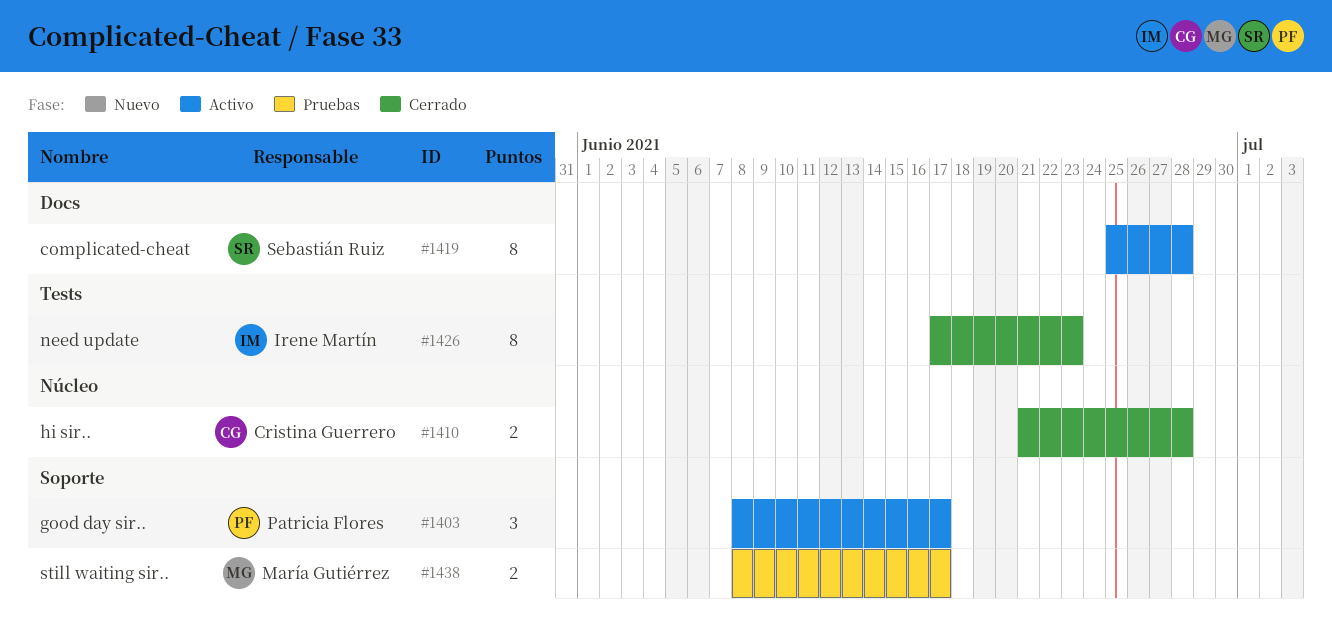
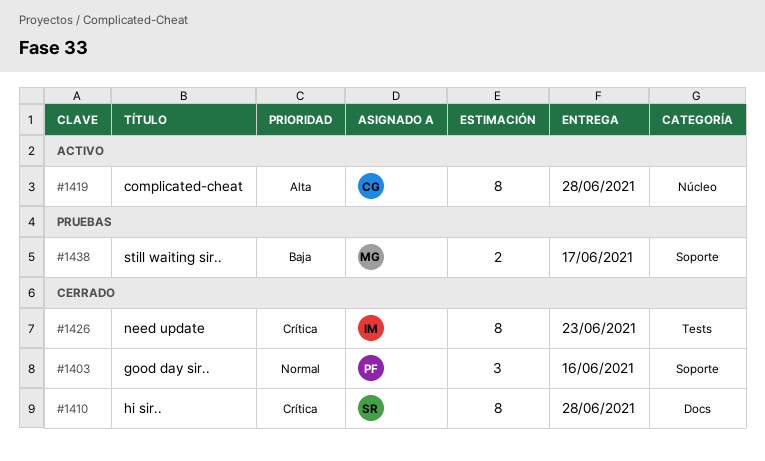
#1403, status: Activo -> Cerrado
#1403, due: Jun 17 -> Jun 16
#1410, owner: Cristina Guerrero -> Sebastián Ruiz
#1410, label: Núcleo -> Docs
#1410, estimate: 2 -> 8
#1419, owner: Sebastián Ruiz -> Cristina Guerrero
#1419, label: Docs -> Núcleo

